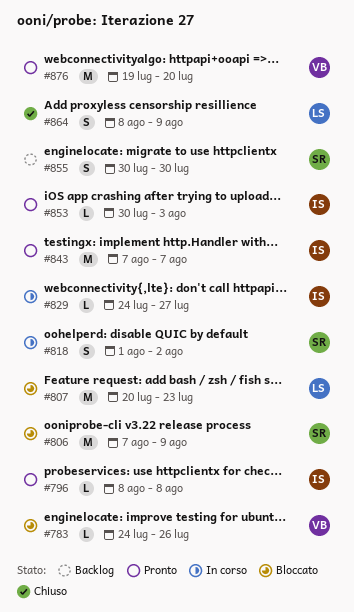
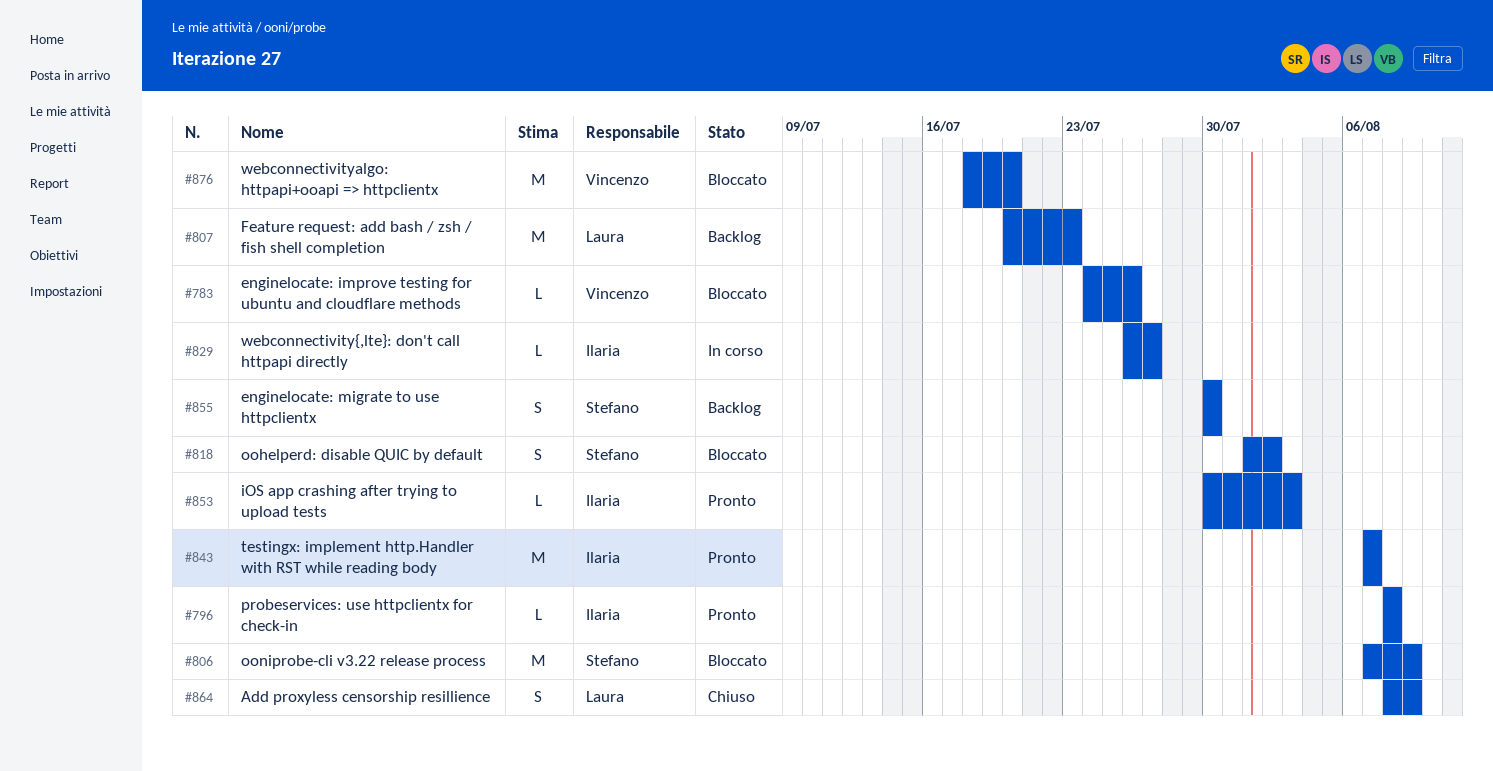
#807, status: Bloccato -> Backlog
#818, status: In corso -> Bloccato
#829, start: Jul 24 -> Jul 26
#876, status: Pronto -> Bloccato
#876, start: Jul 19 -> Jul 18

